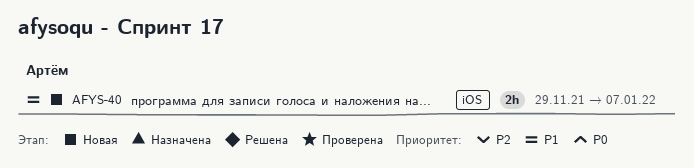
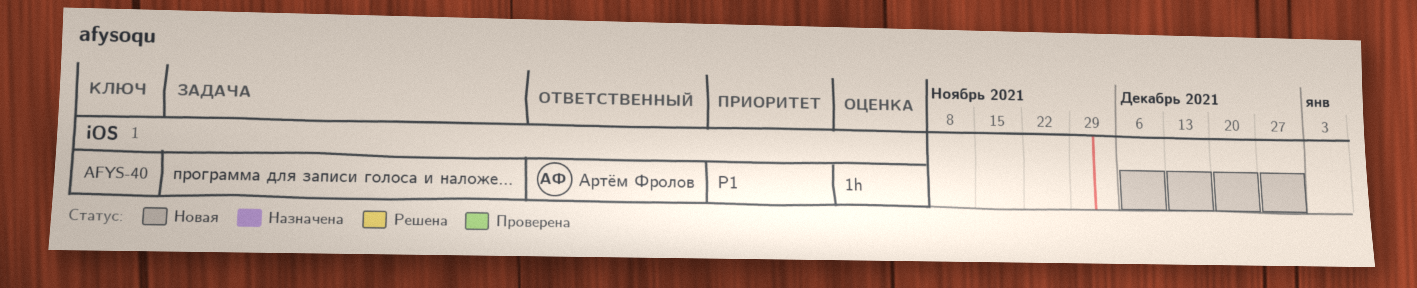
AFYS-40, estimate: 2h -> 1h
AFYS-40, start: Nov 29 -> Dec 6
AFYS-40, due: Jan 7 -> Dec 31

